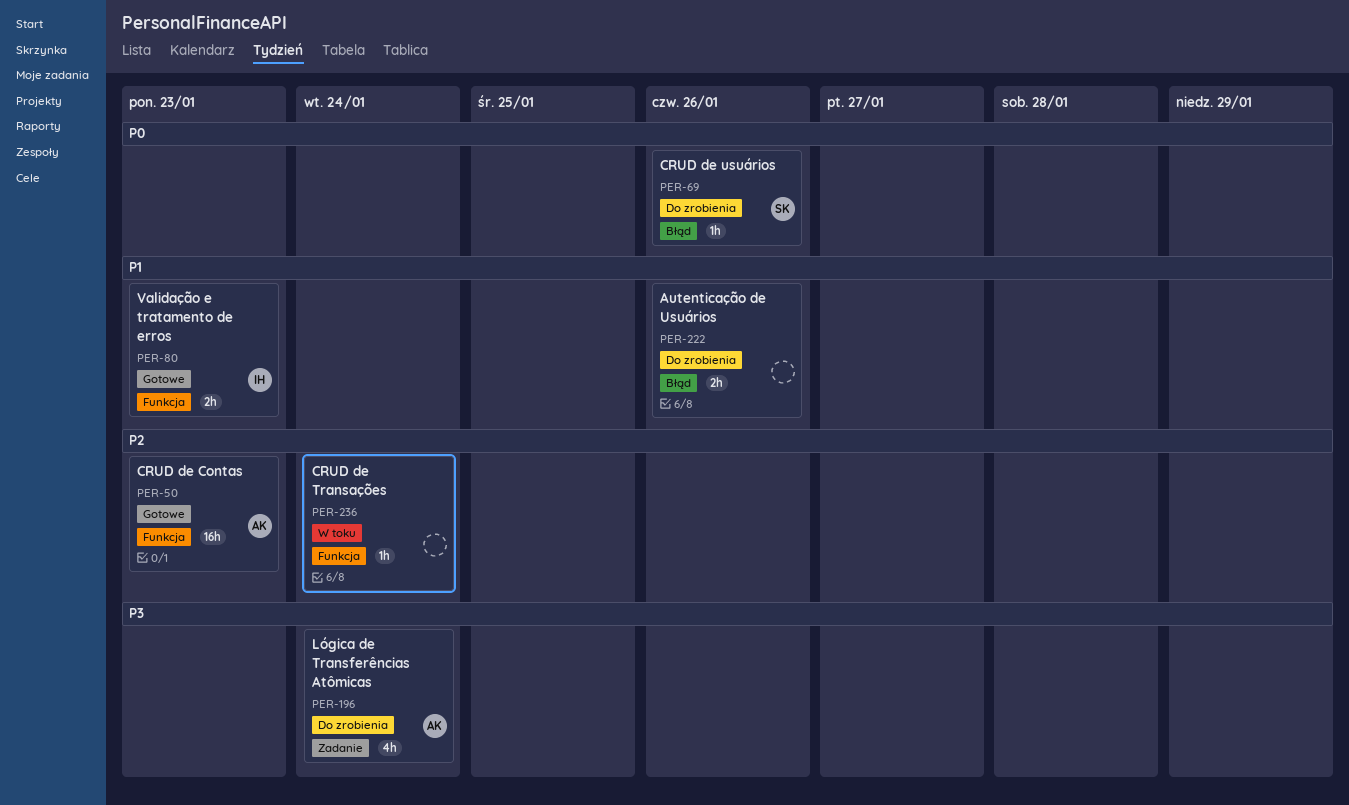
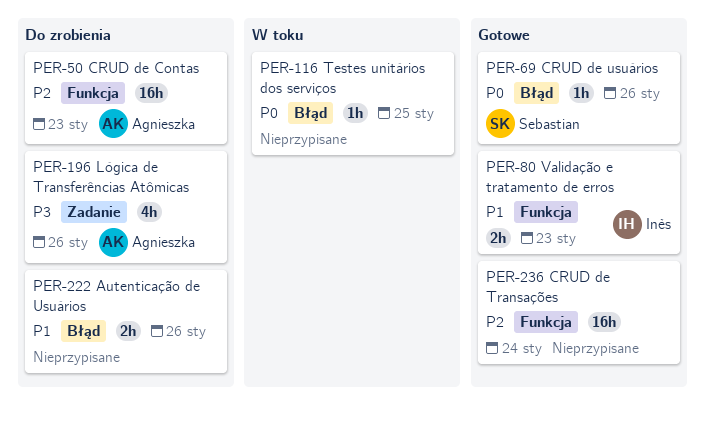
PER-50, status: Gotowe -> Do zrobienia
PER-69, status: Do zrobienia -> Gotowe
PER-116: none -> present
PER-196, due: Jan 24 -> Jan 26
PER-236, status: W toku -> Gotowe
PER-236, estimate: 1h -> 16h

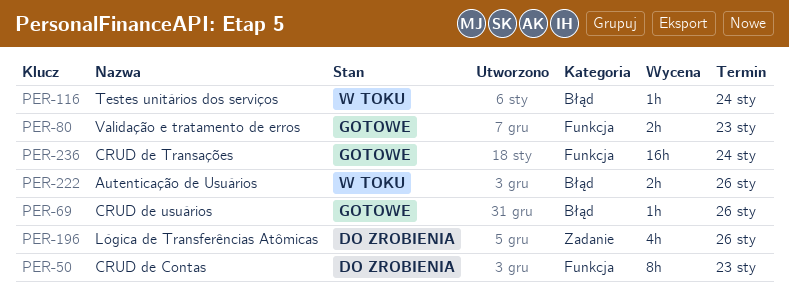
PER-50, estimate: 16h -> 8h
PER-116, due: Jan 25 -> Jan 24
PER-222, status: Do zrobienia -> W toku

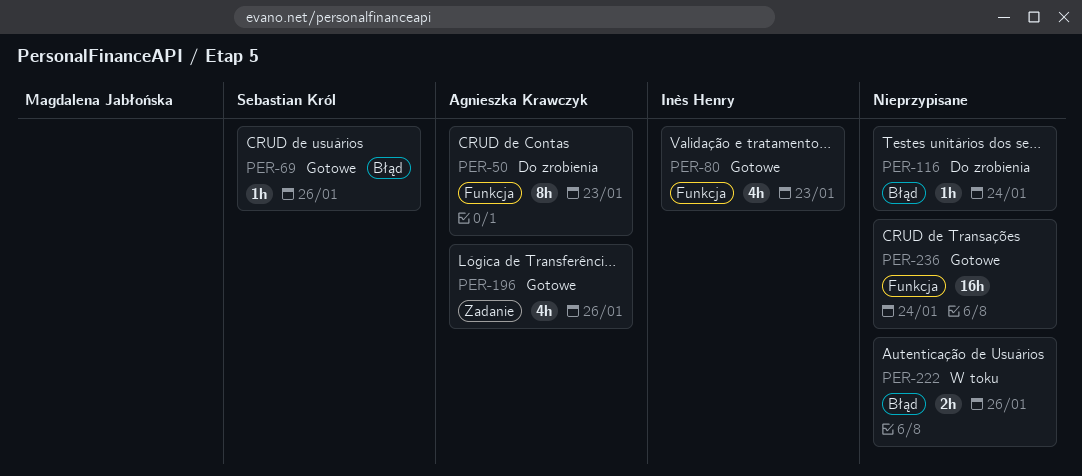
PER-80, estimate: 2h -> 4h
PER-116, status: W toku -> Do zrobienia
PER-196, status: Do zrobienia -> Gotowe

